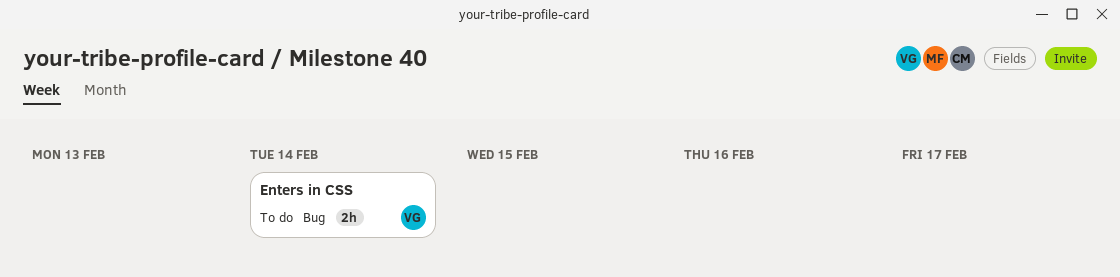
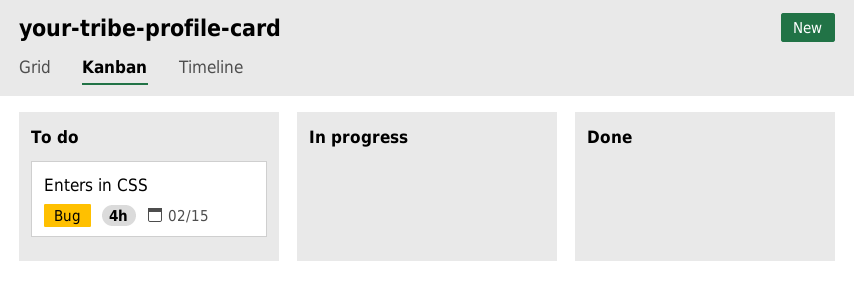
Enters in CSS, estimate: 2h -> 4h
Enters in CSS, due: Feb 14 -> Feb 15

